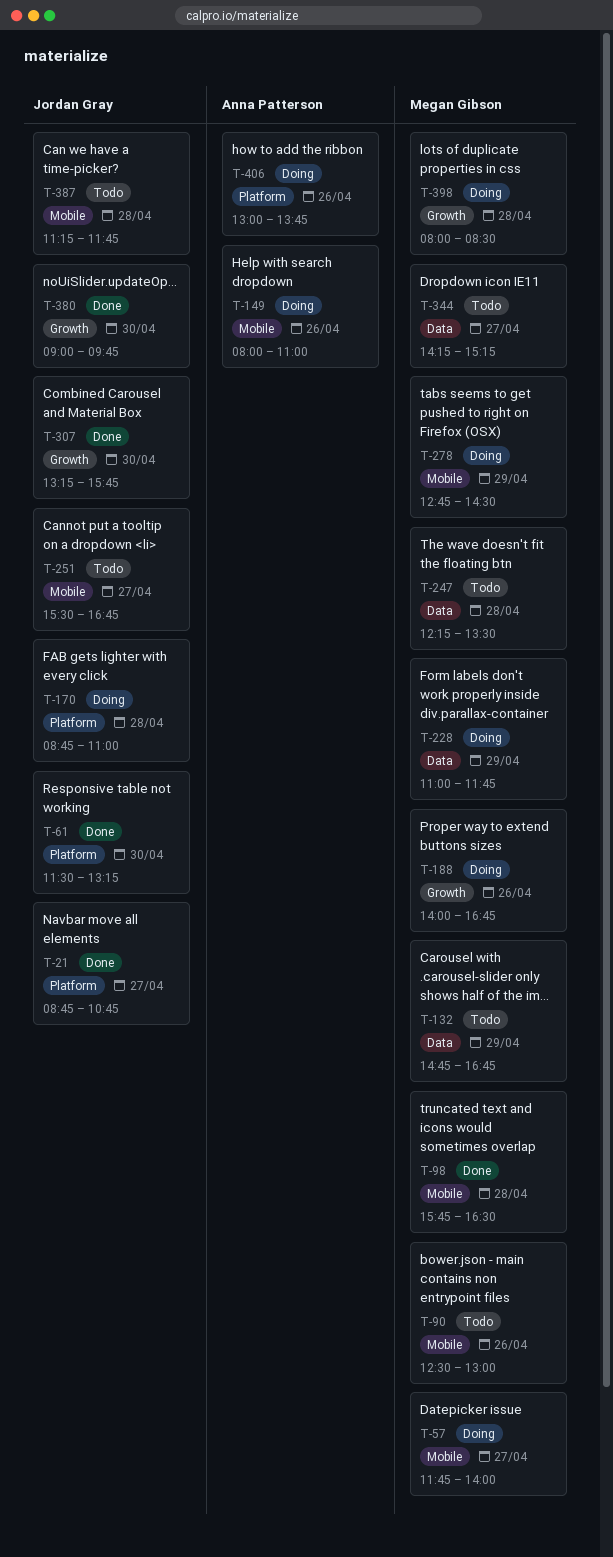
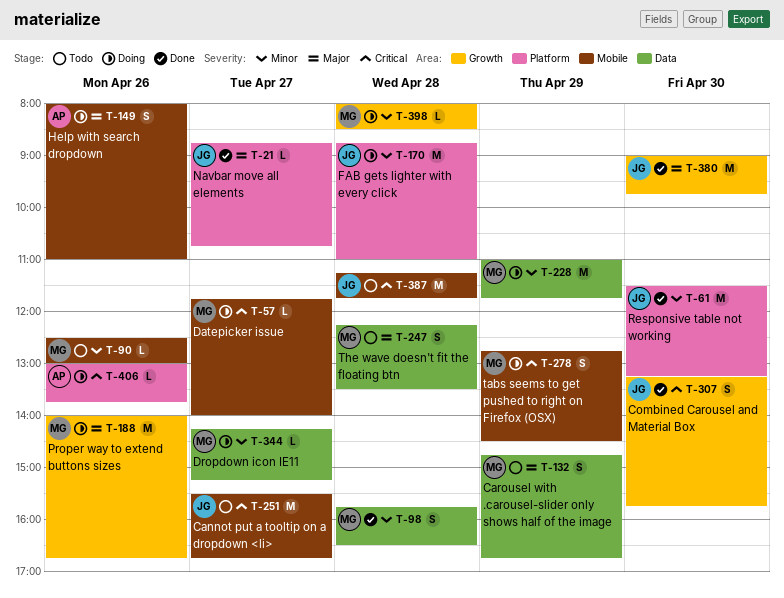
T-98, label: Mobile -> Data
T-344, status: Todo -> Doing

